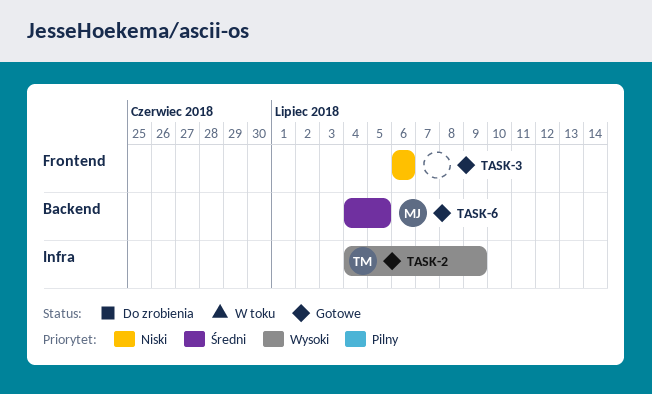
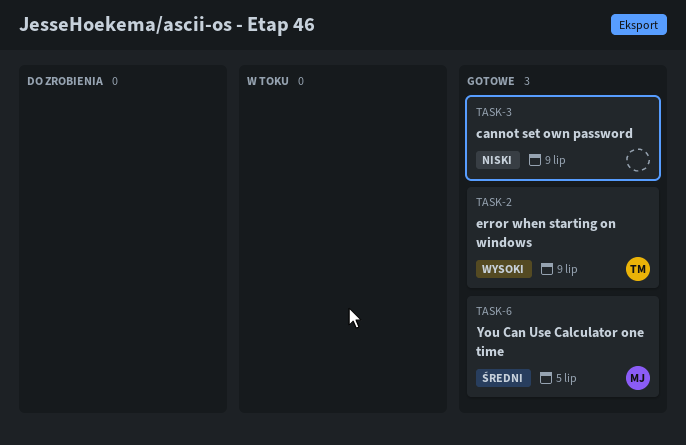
TASK-3, due: Jul 6 -> Jul 9

